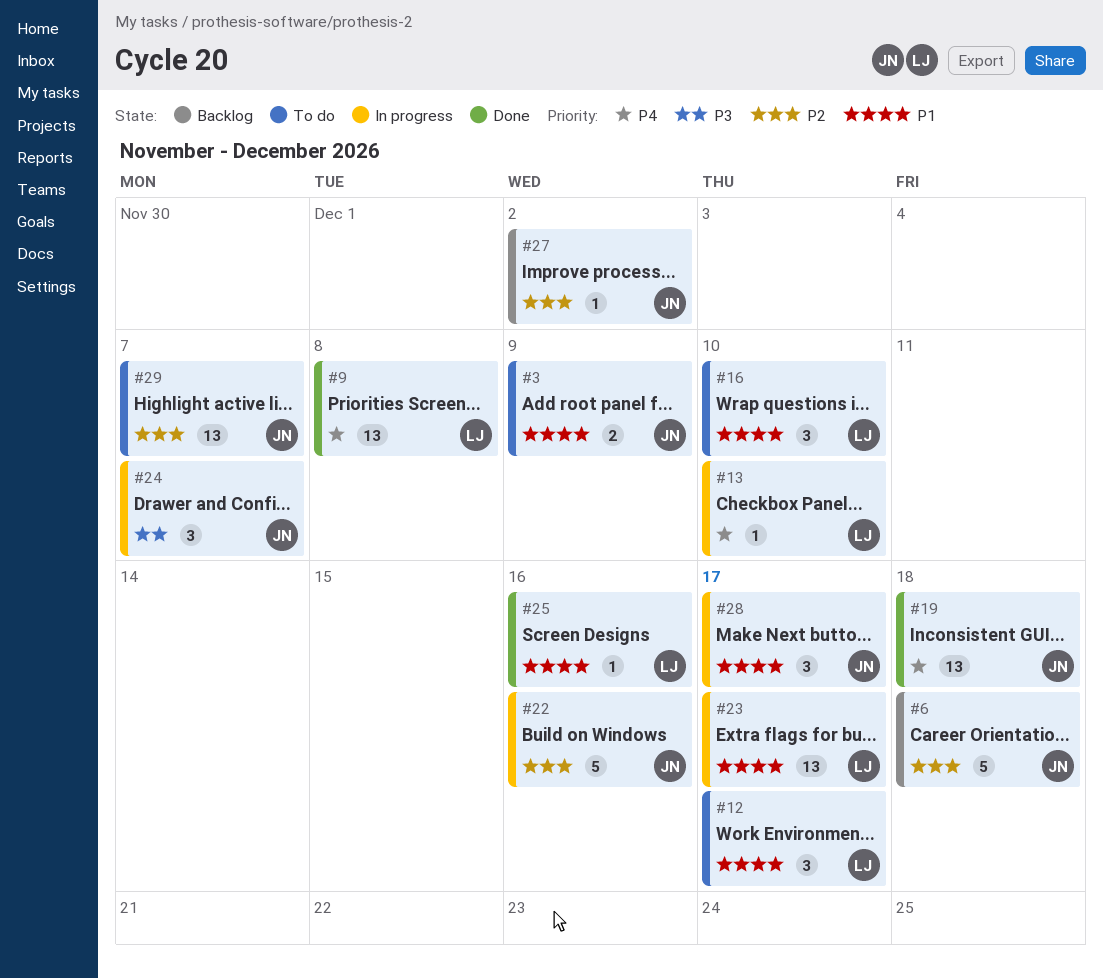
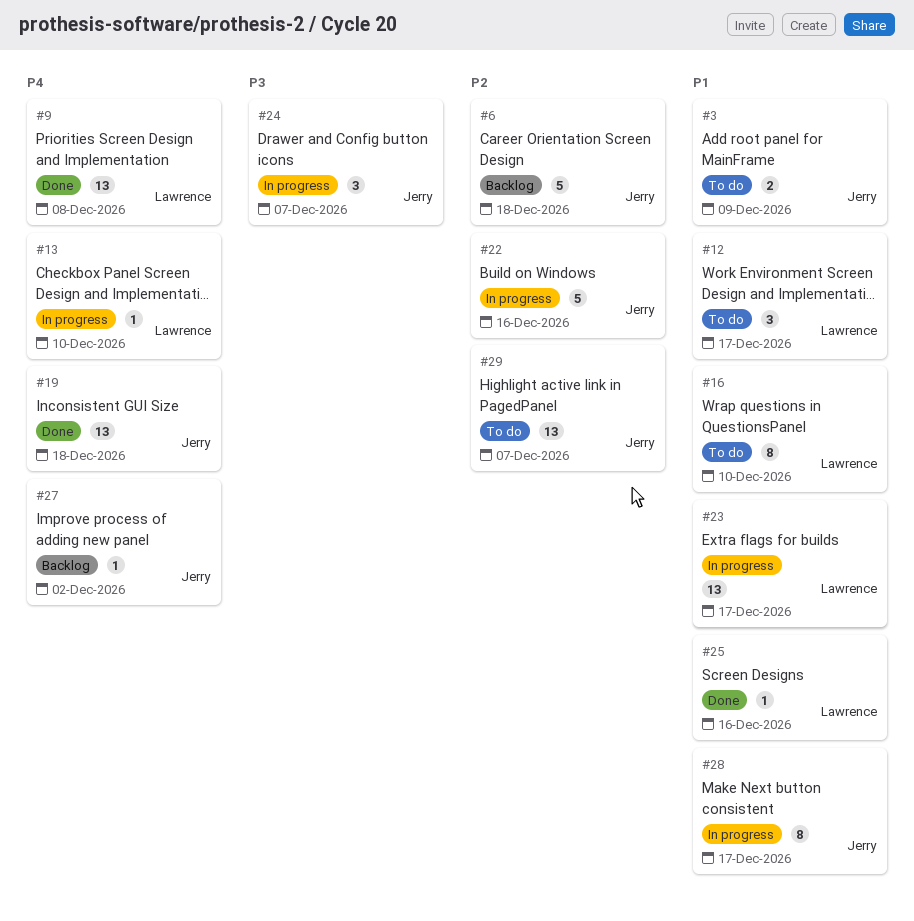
#16, estimate: 3 -> 8
#27, priority: P2 -> P4
#28, estimate: 3 -> 8

